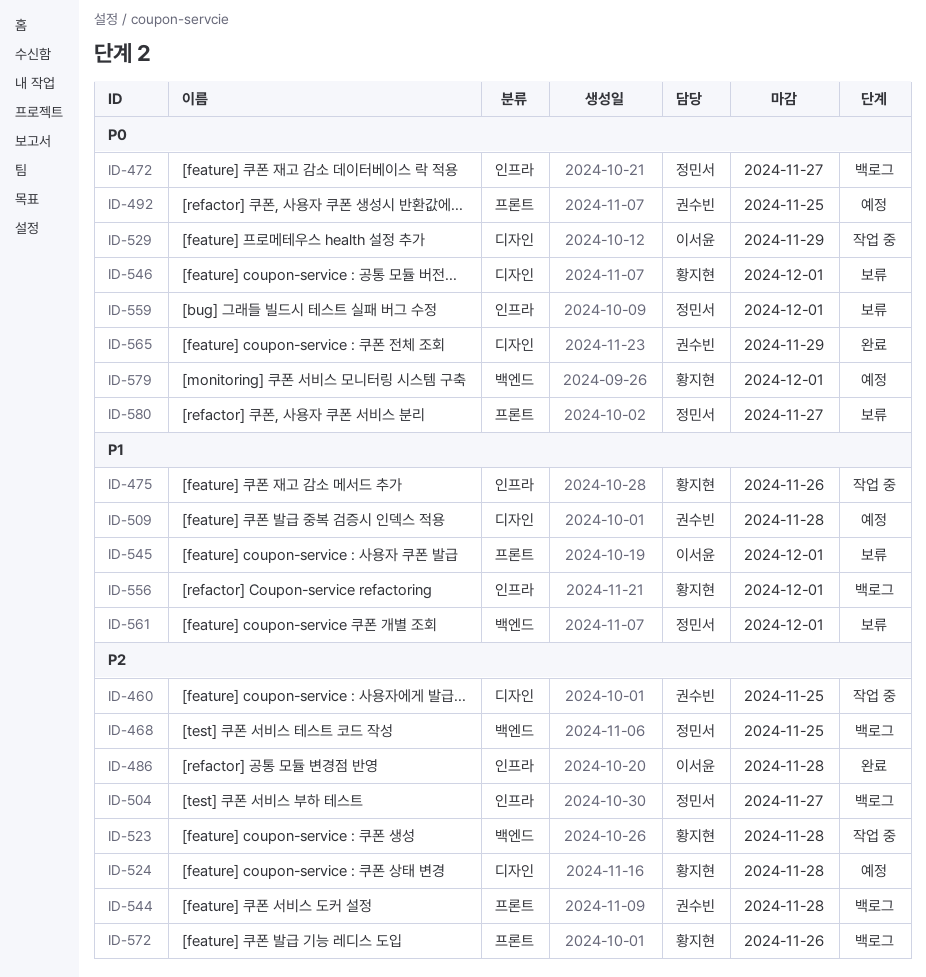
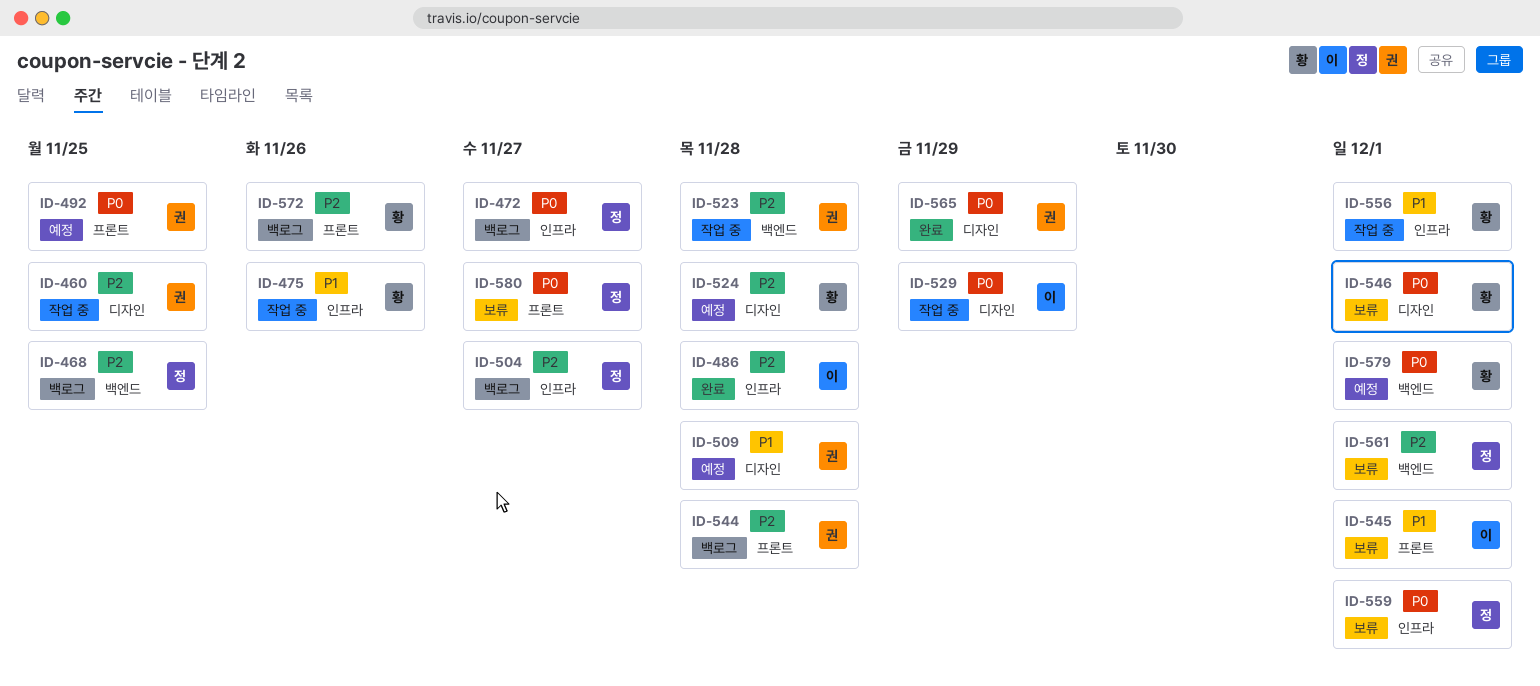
ID-523, owner: 황지현 -> 권수빈
ID-556, status: 백로그 -> 작업 중
ID-561, priority: P1 -> P2

